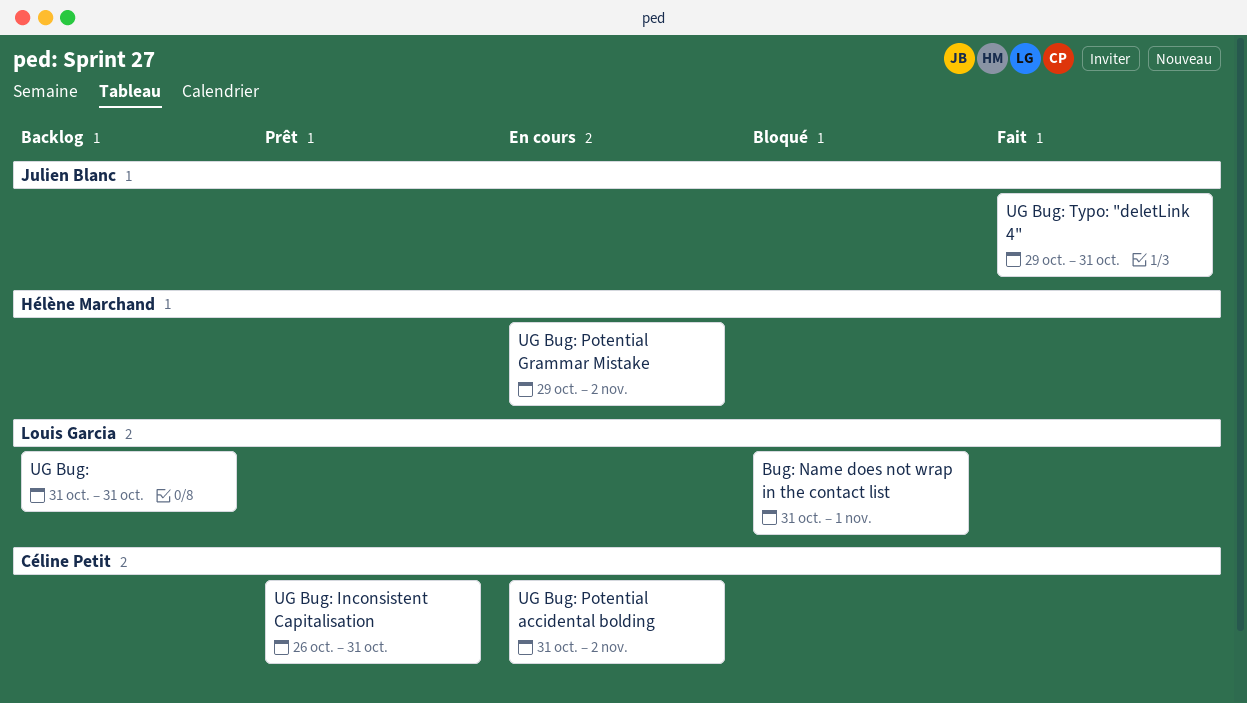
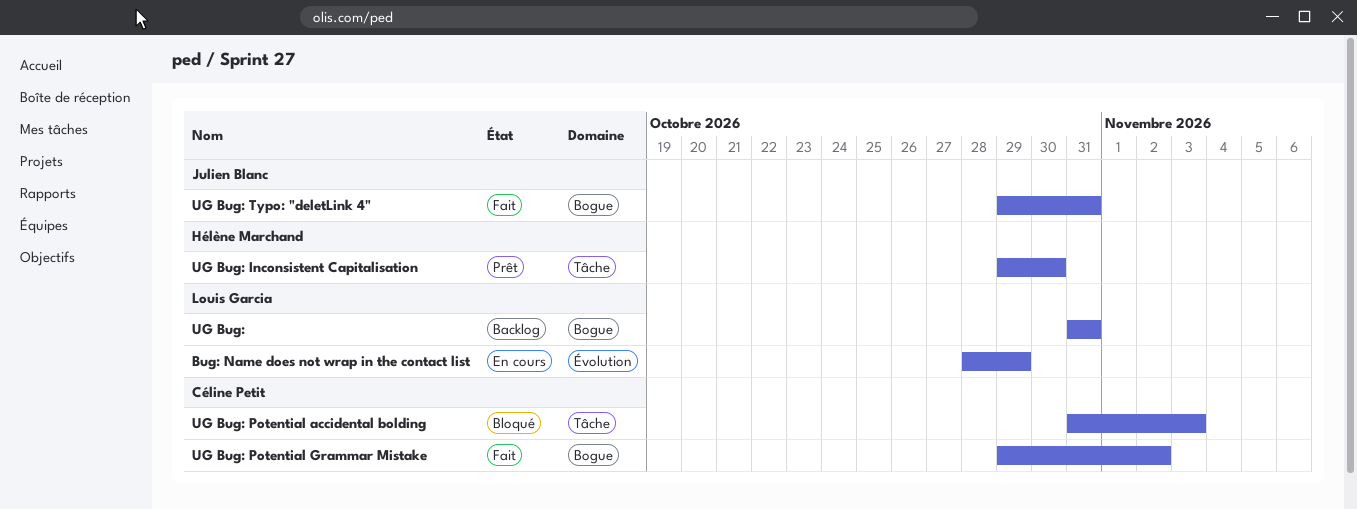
Bug: Name does not wrap in the contact list, status: Bloqué -> En cours
Bug: Name does not wrap in the contact list, start: Oct 31 -> Oct 28
Bug: Name does not wrap in the contact list, due: Nov 1 -> Oct 29
UG Bug: Inconsistent Capitalisation, owner: Céline Petit -> Hélène Marchand
UG Bug: Inconsistent Capitalisation, start: Oct 26 -> Oct 29
UG Bug: Inconsistent Capitalisation, due: Oct 31 -> Oct 30
UG Bug: Potential accidental bolding, status: En cours -> Bloqué
UG Bug: Potential accidental bolding, due: Nov 2 -> Nov 3
UG Bug: Potential Grammar Mistake, status: En cours -> Fait
UG Bug: Potential Grammar Mistake, owner: Hélène Marchand -> Céline Petit

